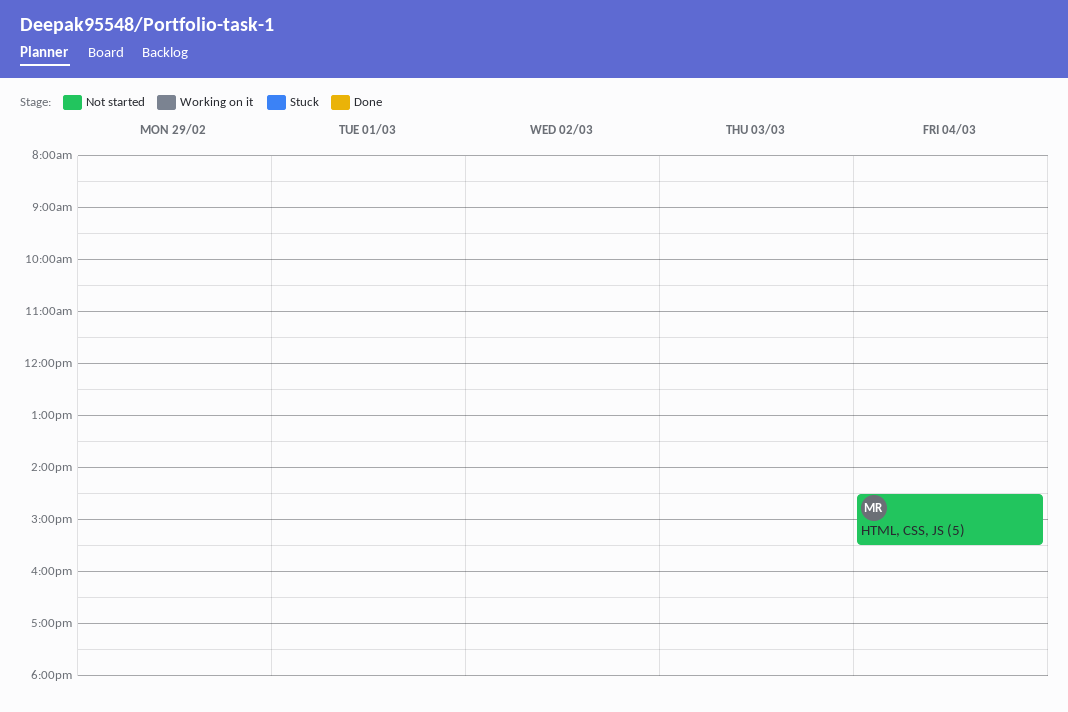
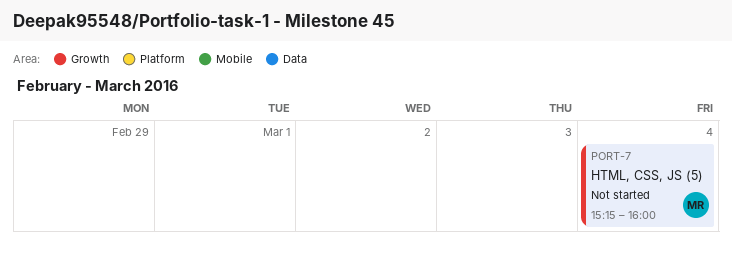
HTML, CSS, JS (5), begins: 14:30 -> 15:15
HTML, CSS, JS (5), ends: 15:30 -> 16:00

